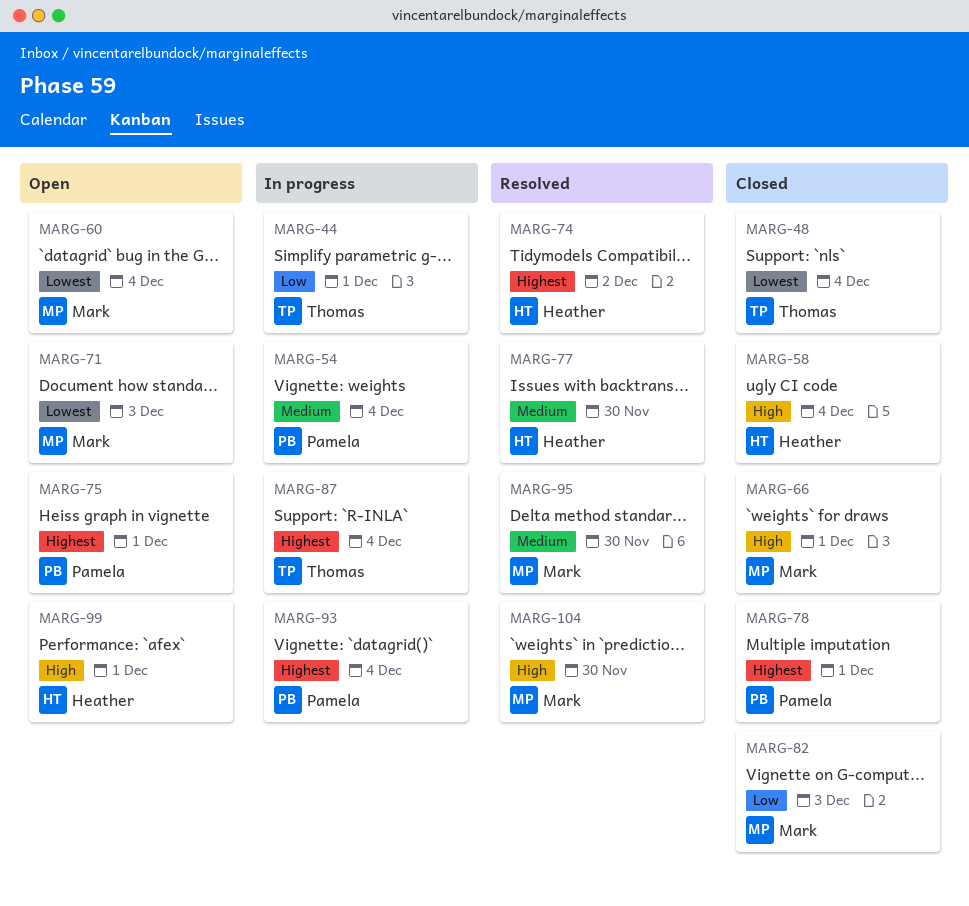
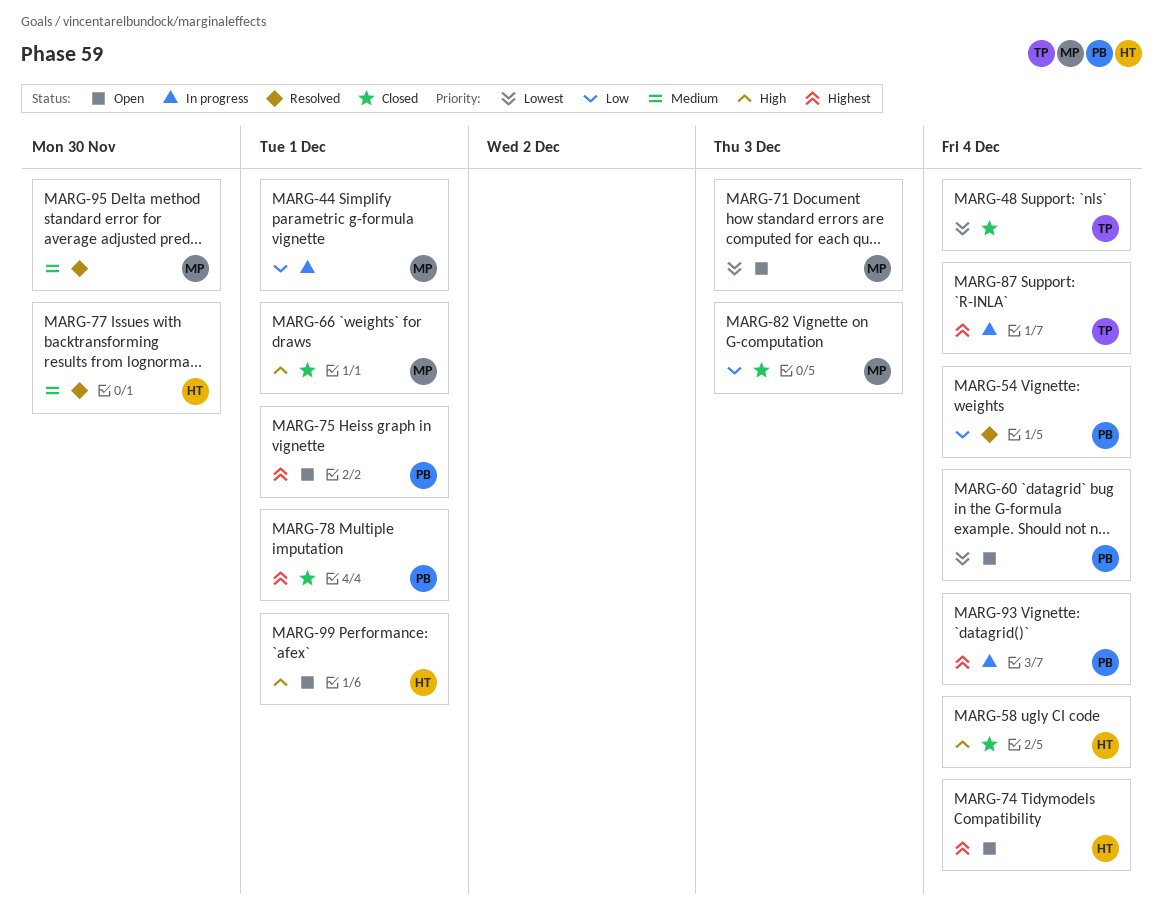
MARG-44, owner: Thomas -> Mark
MARG-54, status: In progress -> Resolved
MARG-54, priority: Medium -> Low
MARG-60, owner: Mark -> Pamela
MARG-74, status: Resolved -> Open
MARG-74, due: Dec 2 -> Dec 4
MARG-104: present -> none

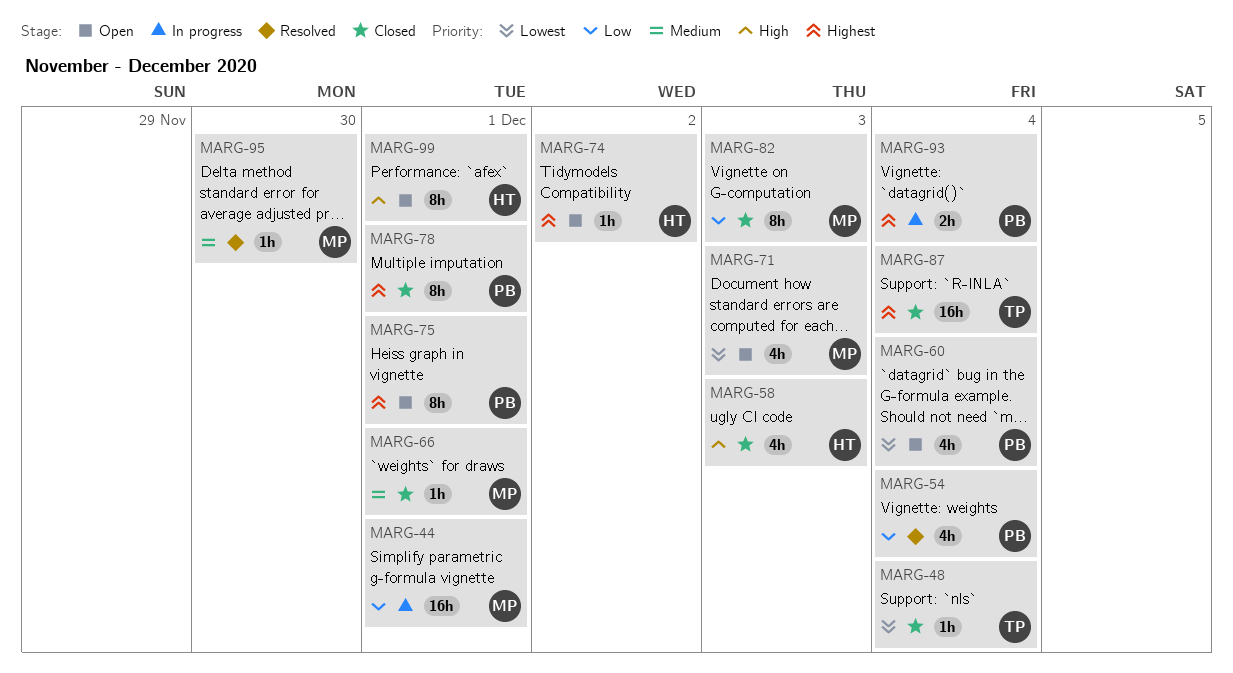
MARG-58, due: Dec 4 -> Dec 3
MARG-66, priority: High -> Medium
MARG-74, due: Dec 4 -> Dec 2
MARG-77: present -> none
MARG-87, status: In progress -> Closed

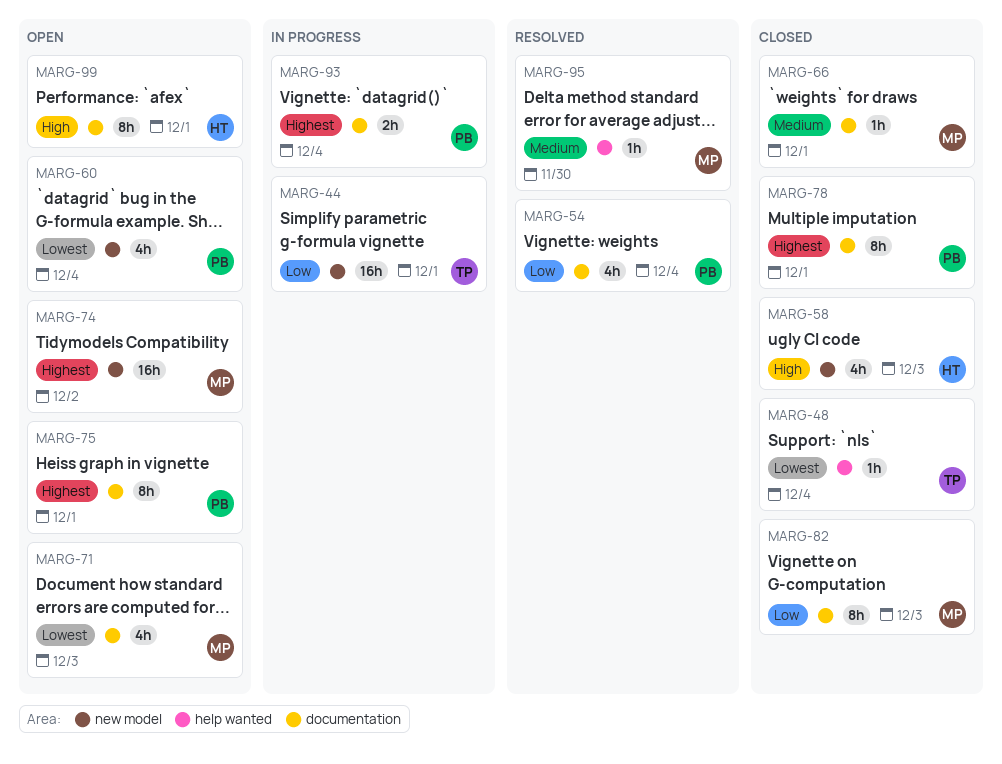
MARG-44, owner: MP -> TP
MARG-74, owner: HT -> MP
MARG-74, estimate: 1h -> 16h
MARG-87: present -> none

